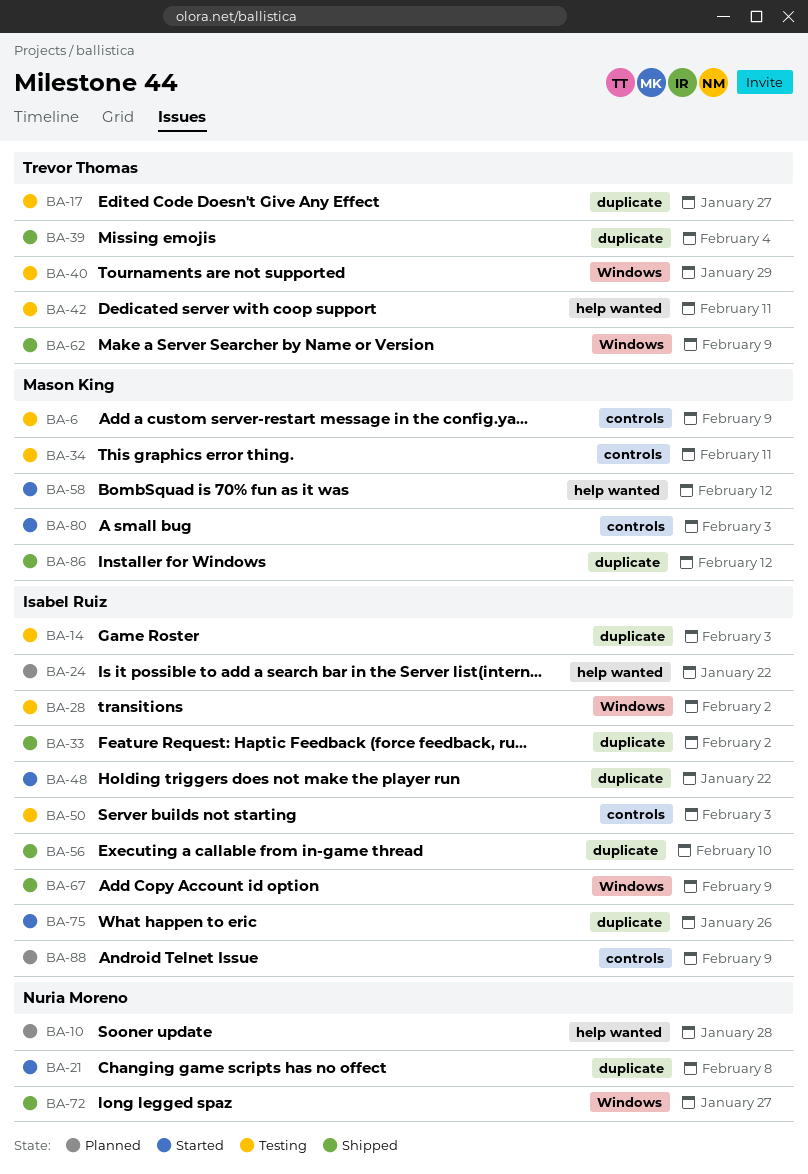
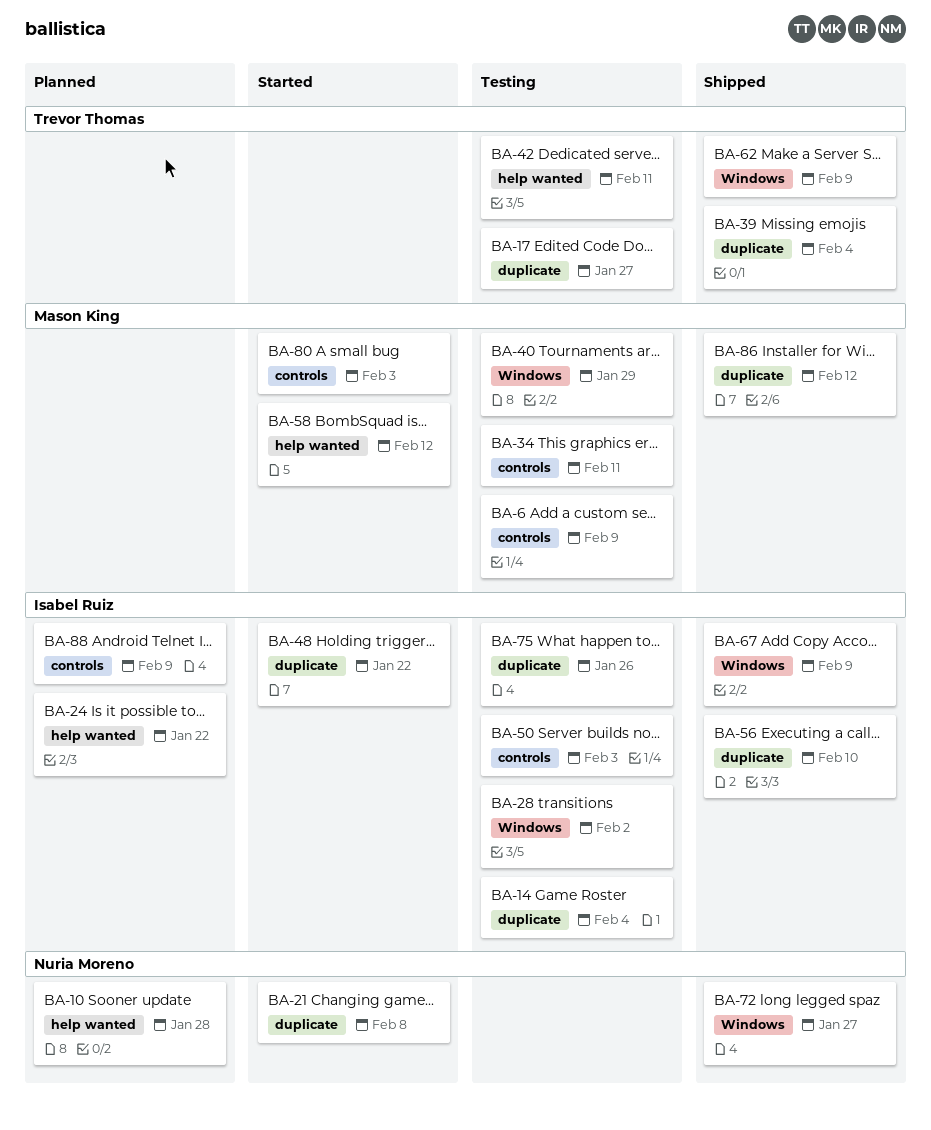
BA-14, due: Feb 3 -> Feb 4
BA-33: present -> none
BA-40, owner: Trevor Thomas -> Mason King
BA-75, status: Started -> Testing

